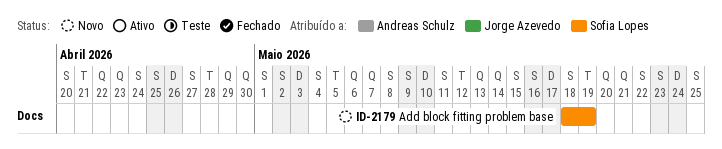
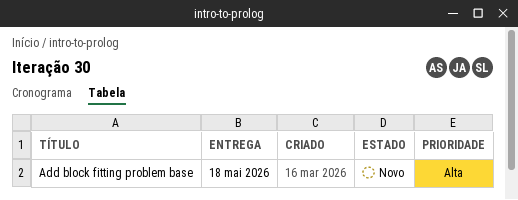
Add block fitting problem base, due: May 19 -> May 18

